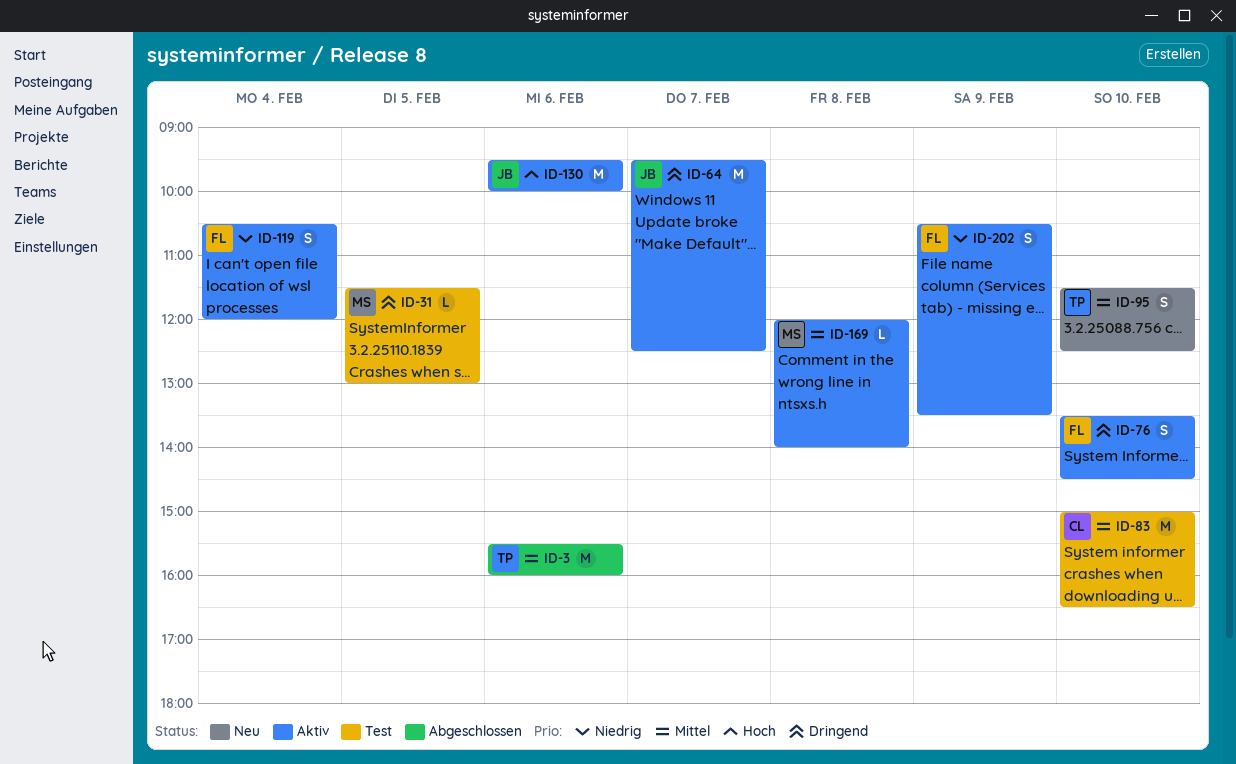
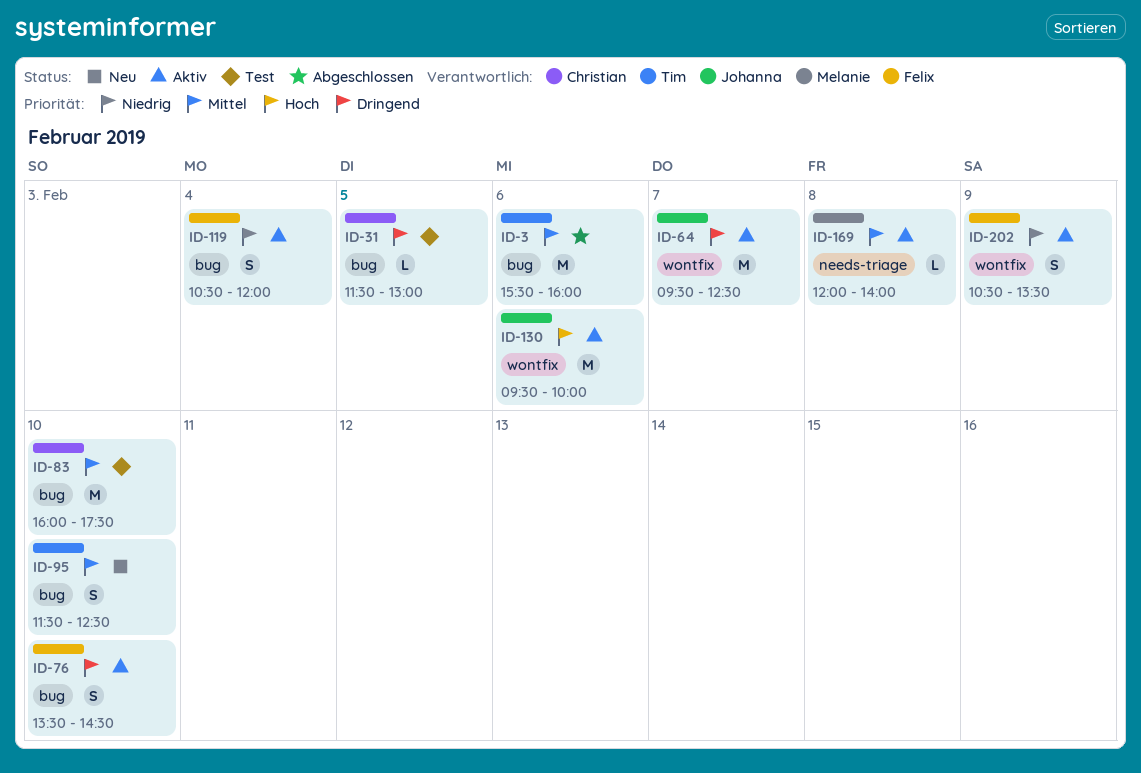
ID-31, owner: Melanie -> Christian
ID-83, begins: 15:00 -> 16:00
ID-83, ends: 16:30 -> 17:30

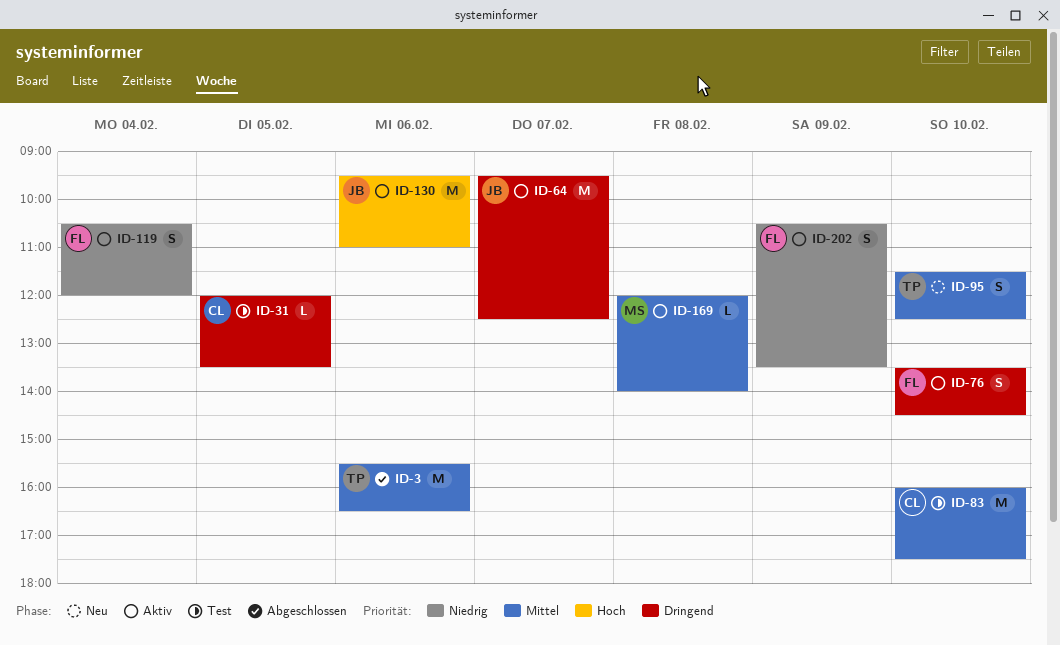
ID-3, ends: 16:00 -> 16:30
ID-31, begins: 11:30 -> 12:00
ID-31, ends: 13:00 -> 13:30
ID-130, ends: 10:00 -> 11:00

